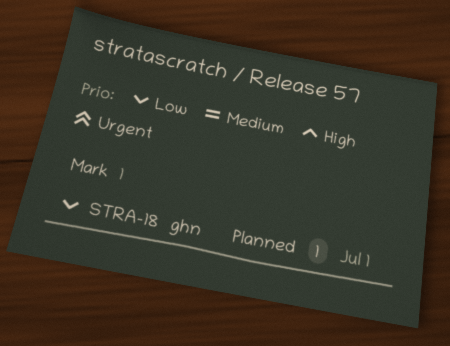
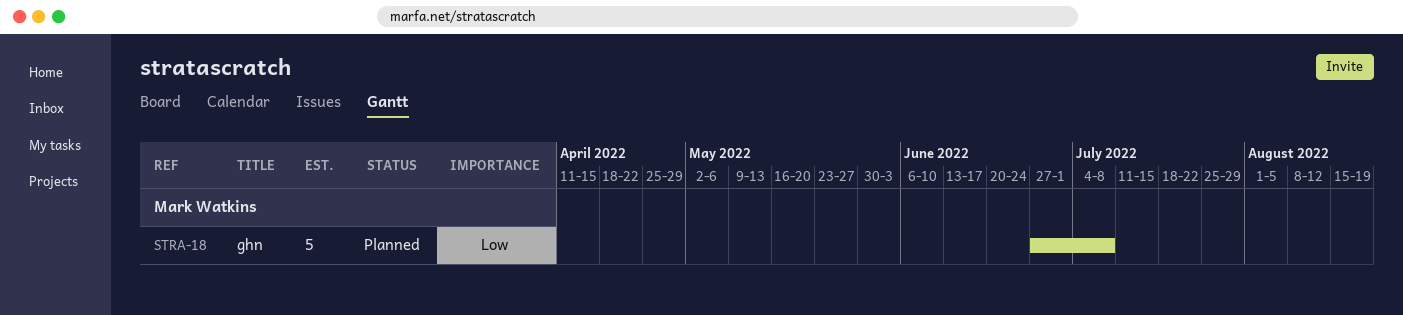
STRA-18, estimate: 1 -> 5
STRA-18, due: Jul 1 -> Jul 8

